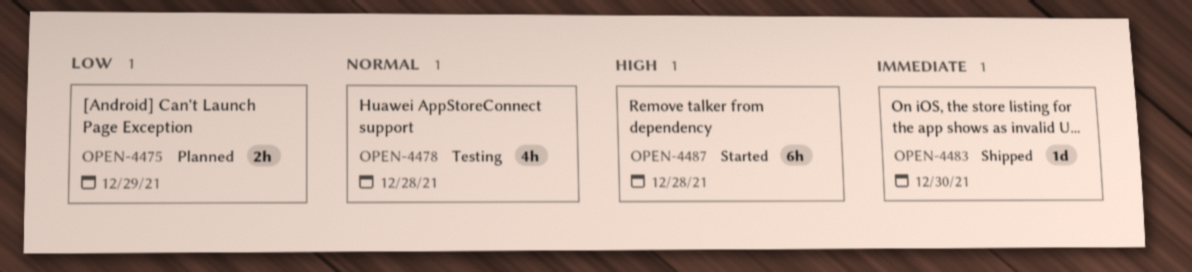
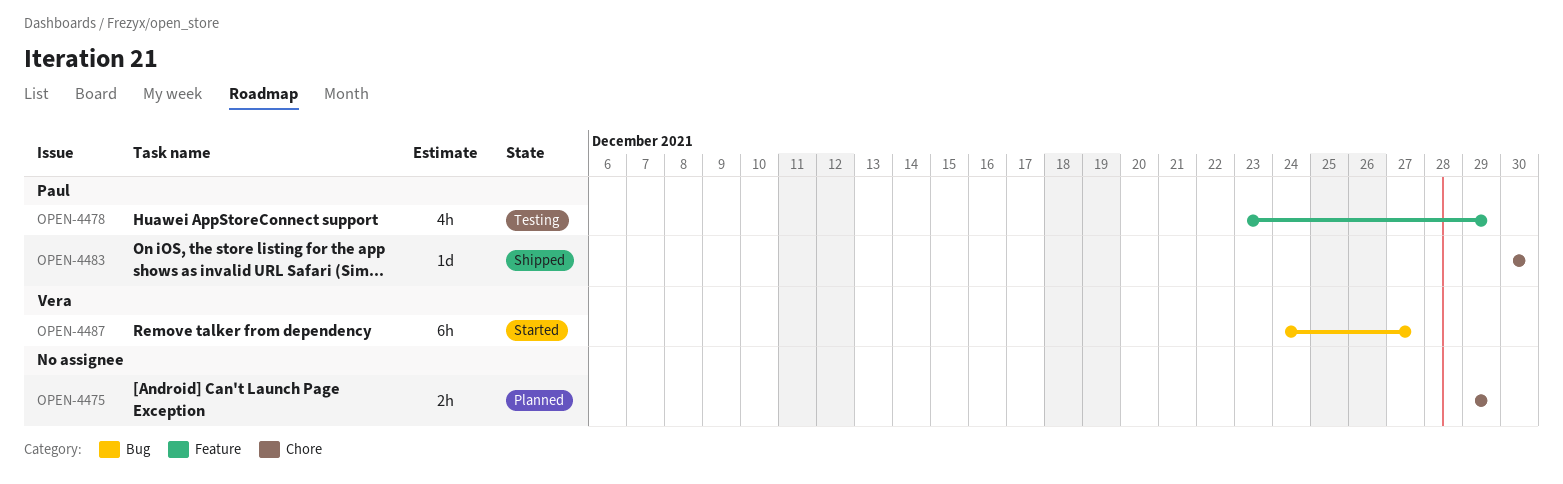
OPEN-4478, due: Dec 28 -> Dec 29
OPEN-4487, due: Dec 28 -> Dec 27

